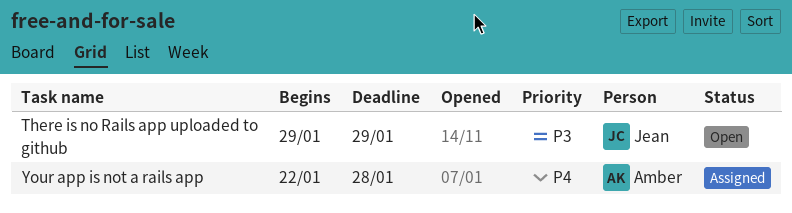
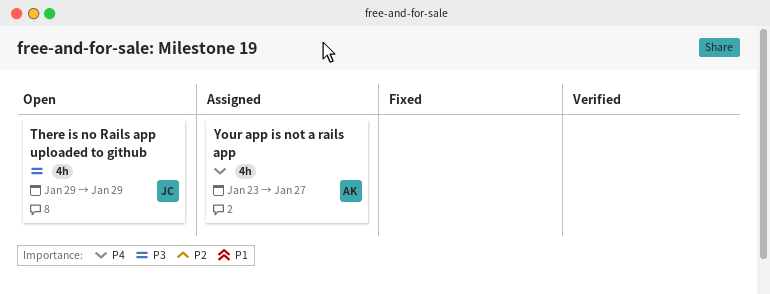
Your app is not a rails app, start: Jan 22 -> Jan 23
Your app is not a rails app, due: Jan 28 -> Jan 27

